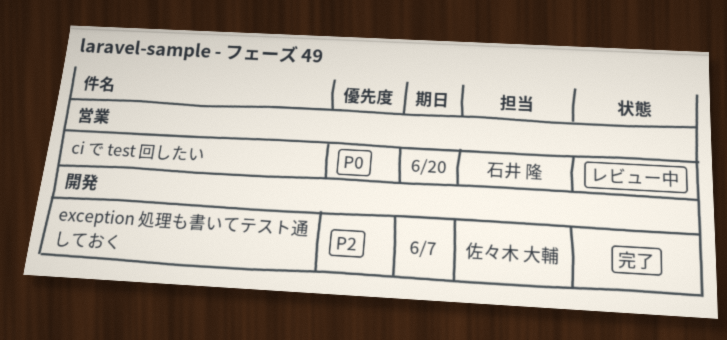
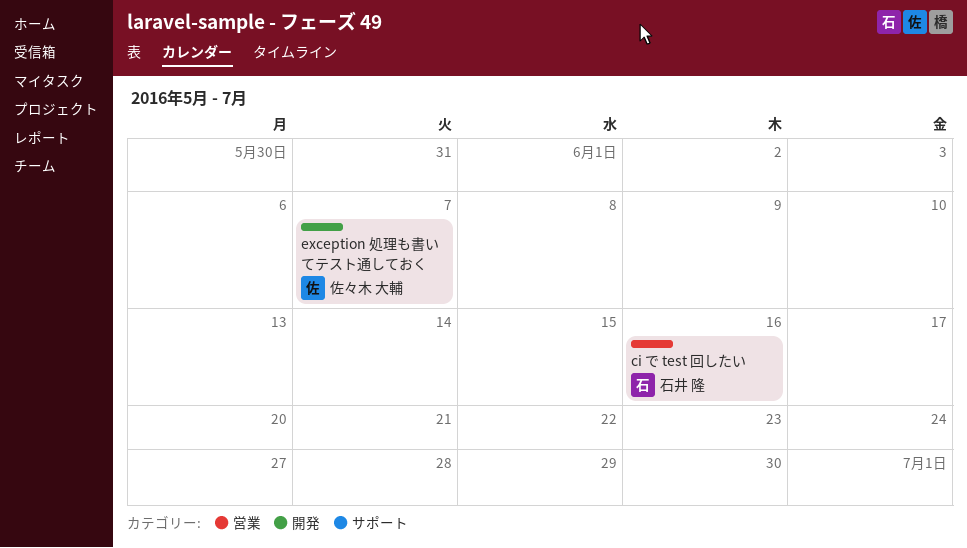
ci で test 回したい, due: Jun 20 -> Jun 16

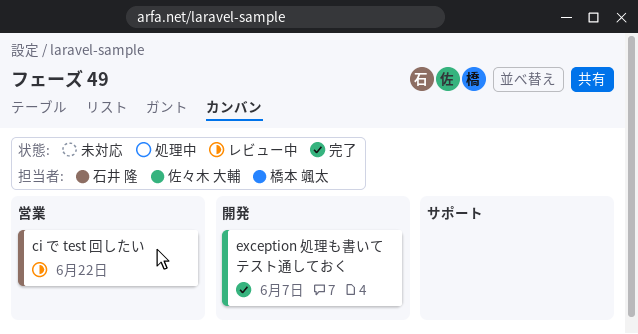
ci で test 回したい, due: Jun 16 -> Jun 22

